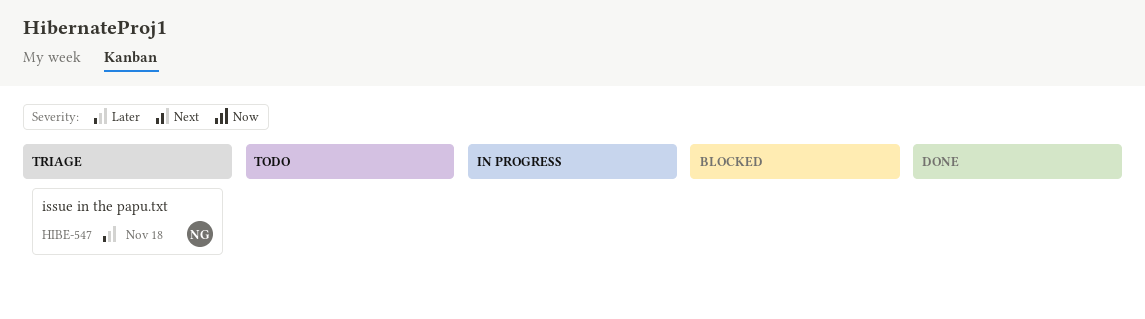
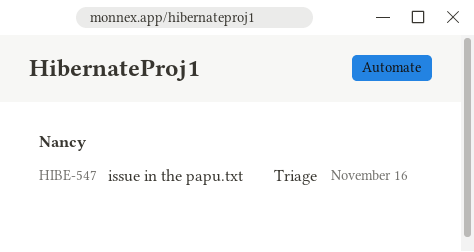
HIBE-547, due: Nov 18 -> Nov 16

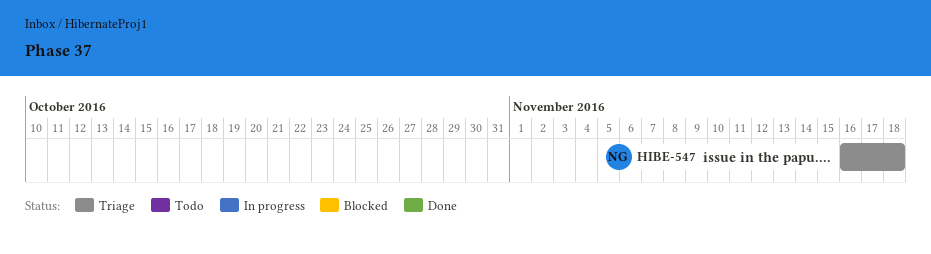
HIBE-547, due: Nov 16 -> Nov 18

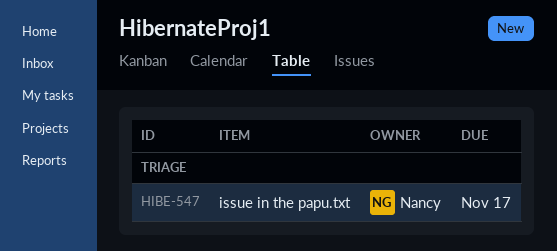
HIBE-547, due: Nov 18 -> Nov 17

